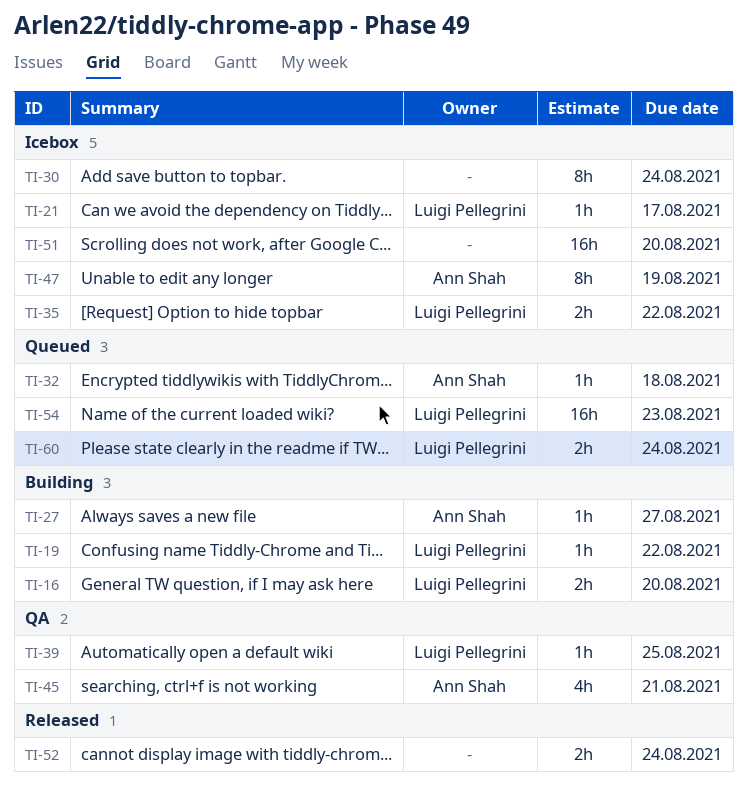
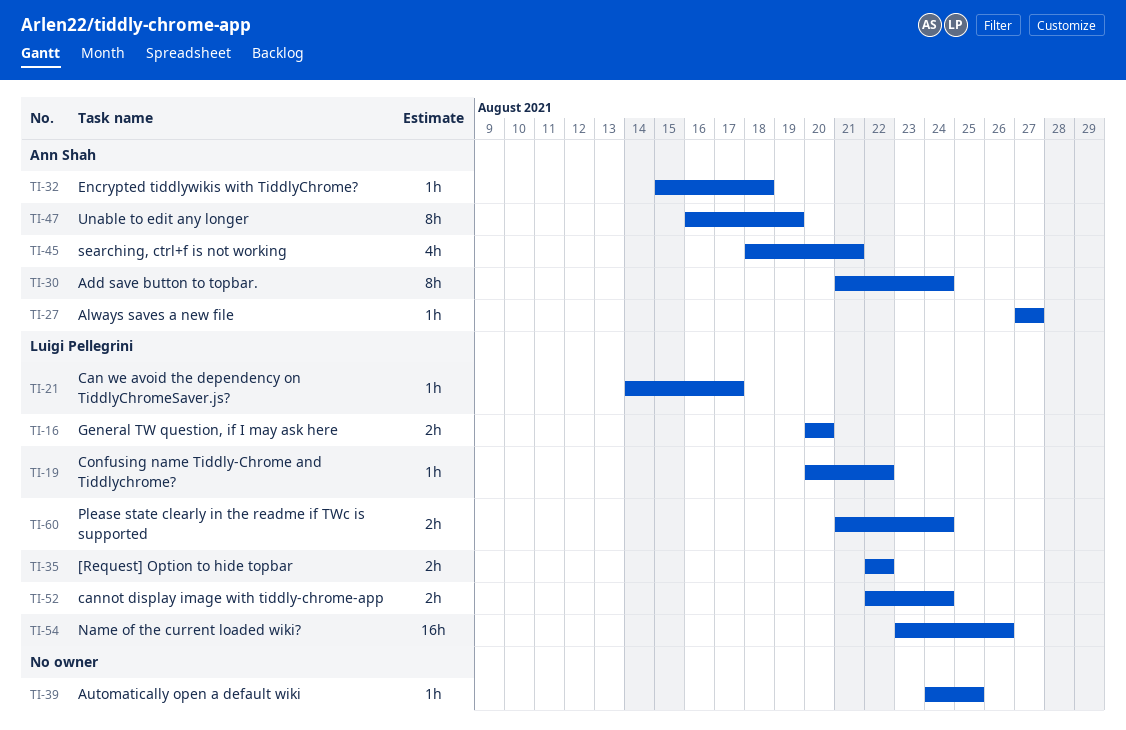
TI-30, owner: none -> Ann Shah
TI-39, owner: Luigi Pellegrini -> none
TI-51: present -> none
TI-52, owner: none -> Luigi Pellegrini
TI-54, due: Aug 23 -> Aug 26

